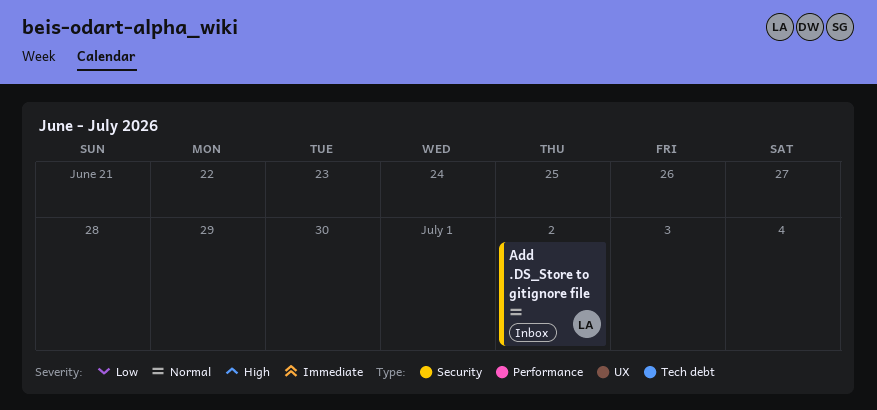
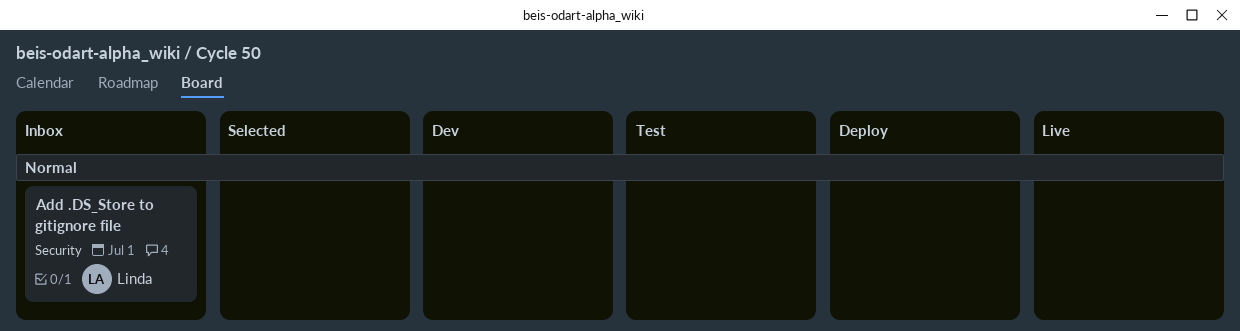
Add .DS_Store to gitignore file, due: Jul 2 -> Jul 1

